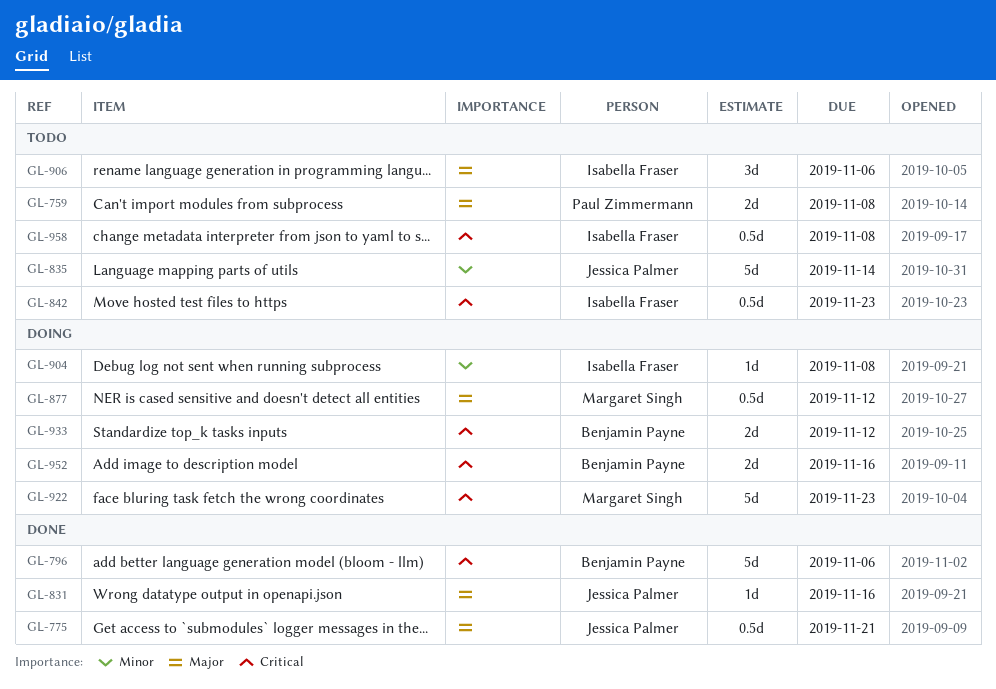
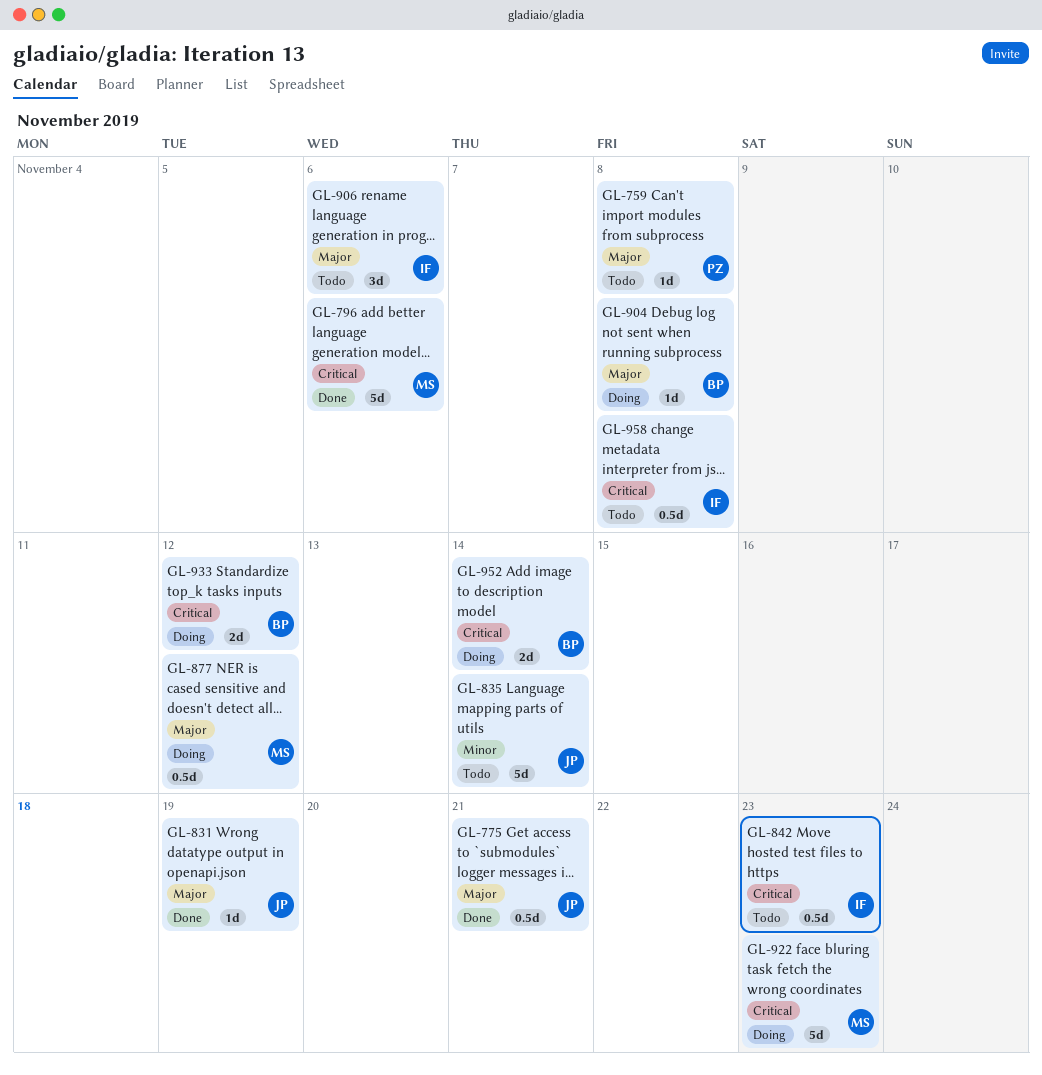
GL-759, estimate: 2d -> 1d
GL-796, owner: Benjamin Payne -> Margaret Singh
GL-831, due: Nov 16 -> Nov 19
GL-904, owner: Isabella Fraser -> Benjamin Payne
GL-904, priority: Minor -> Major
GL-952, due: Nov 16 -> Nov 14

